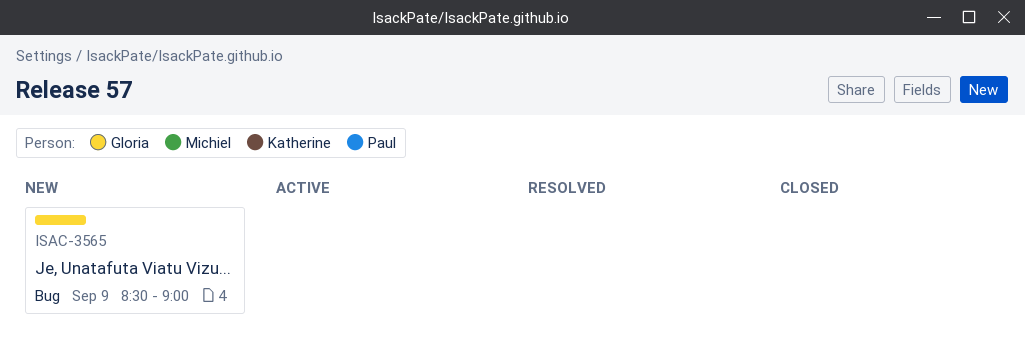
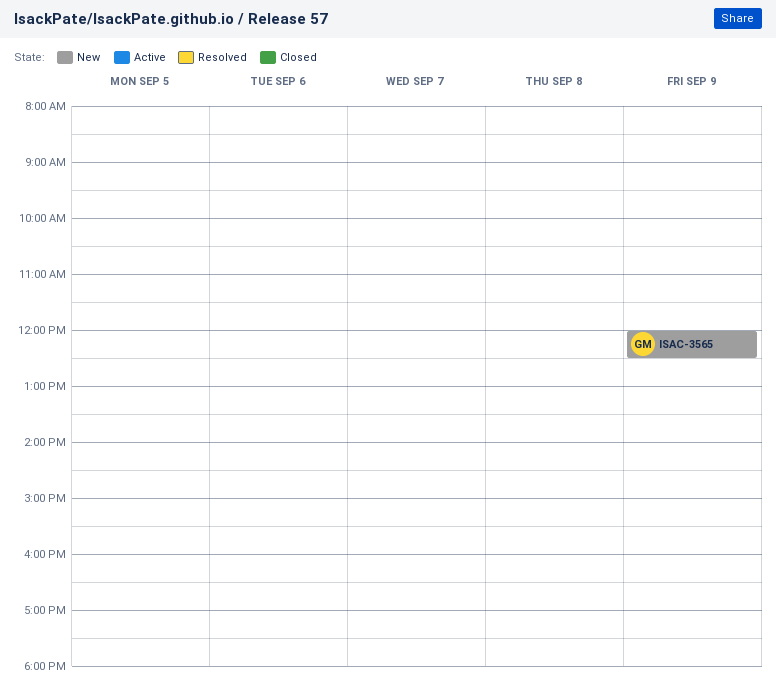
ISAC-3565, begins: 08:30 -> 12:00
ISAC-3565, ends: 09:00 -> 12:30

